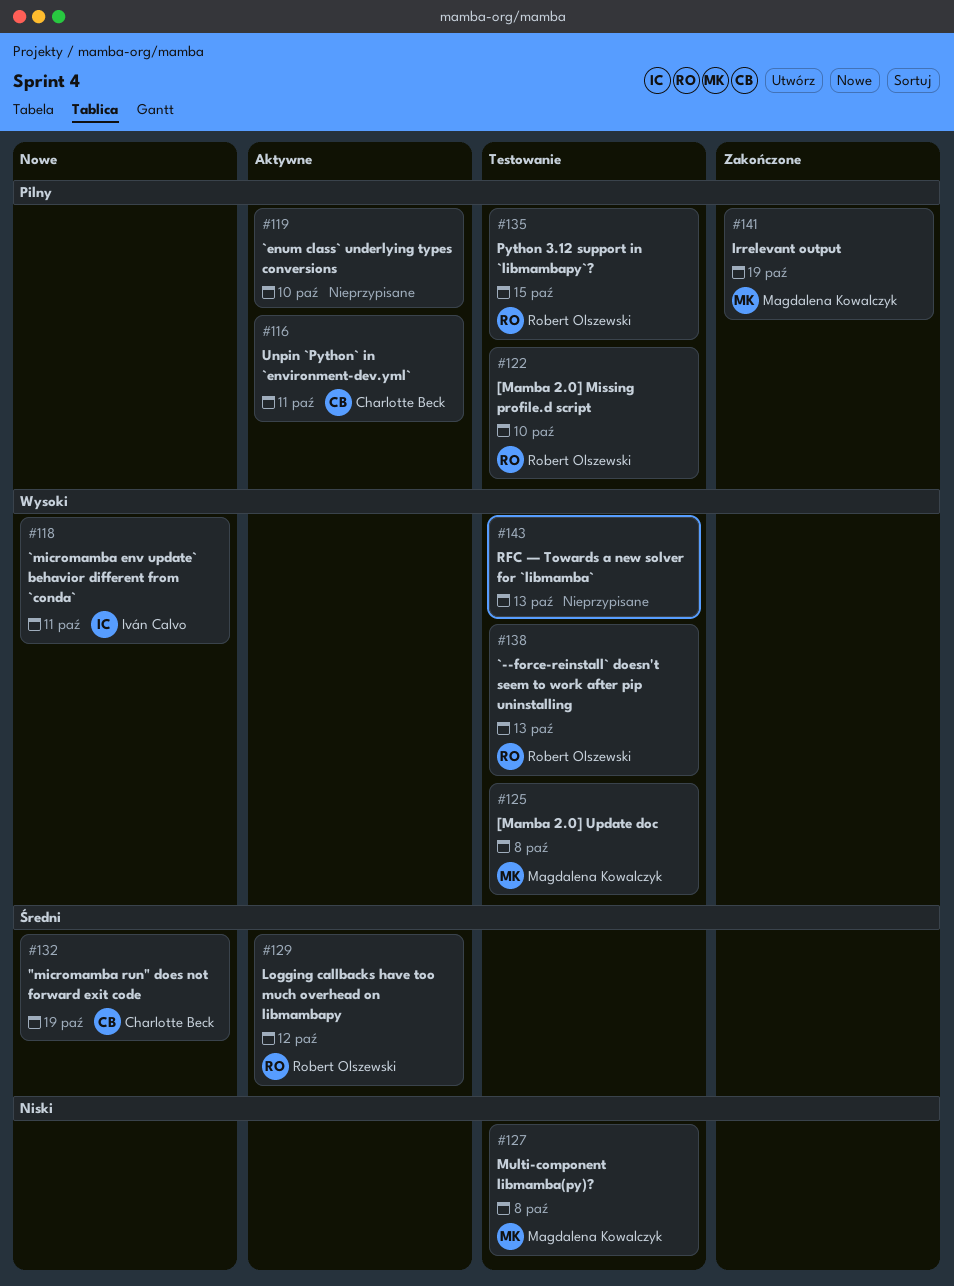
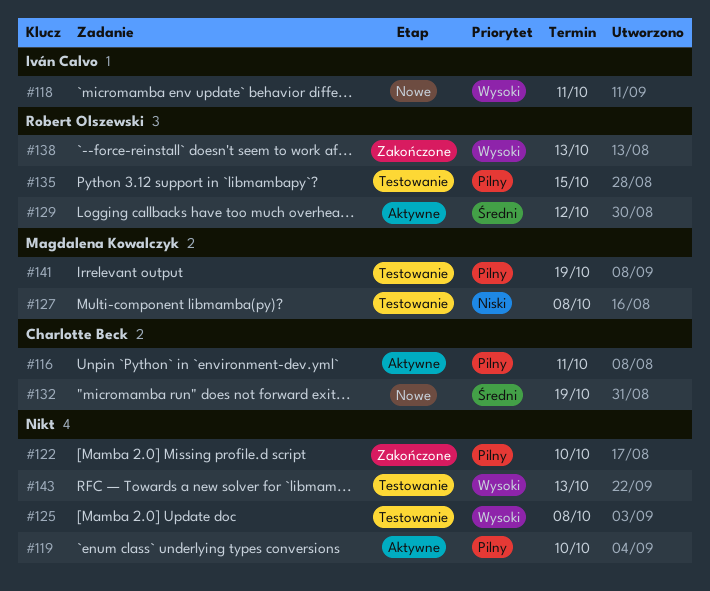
#122, status: Testowanie -> Zakończone
#122, owner: Robert Olszewski -> none
#125, owner: Magdalena Kowalczyk -> none
#138, status: Testowanie -> Zakończone
#141, status: Zakończone -> Testowanie

